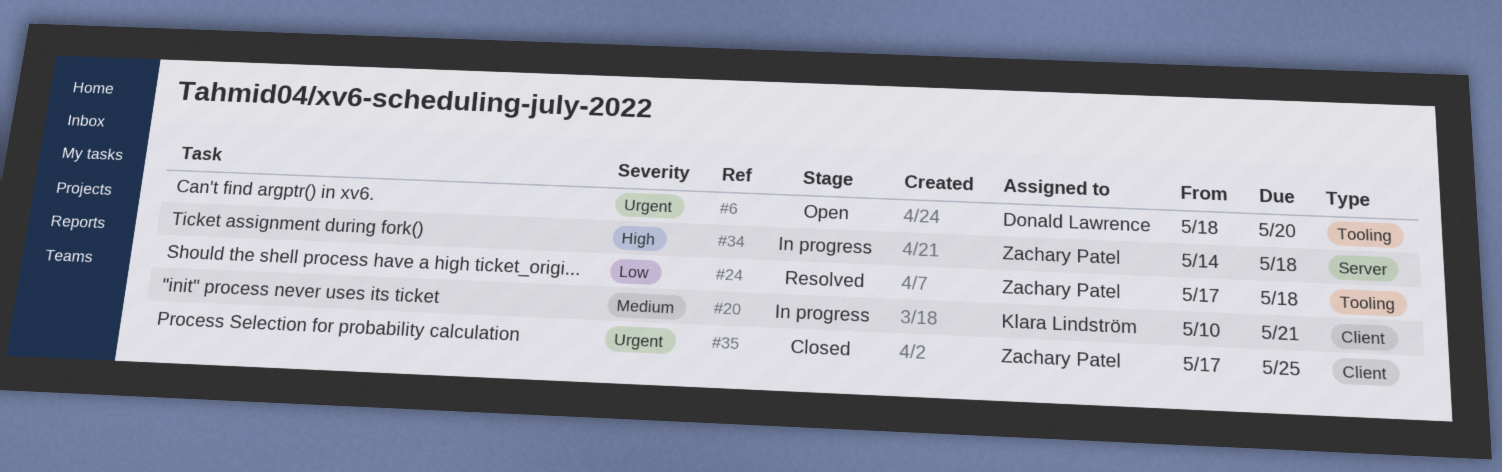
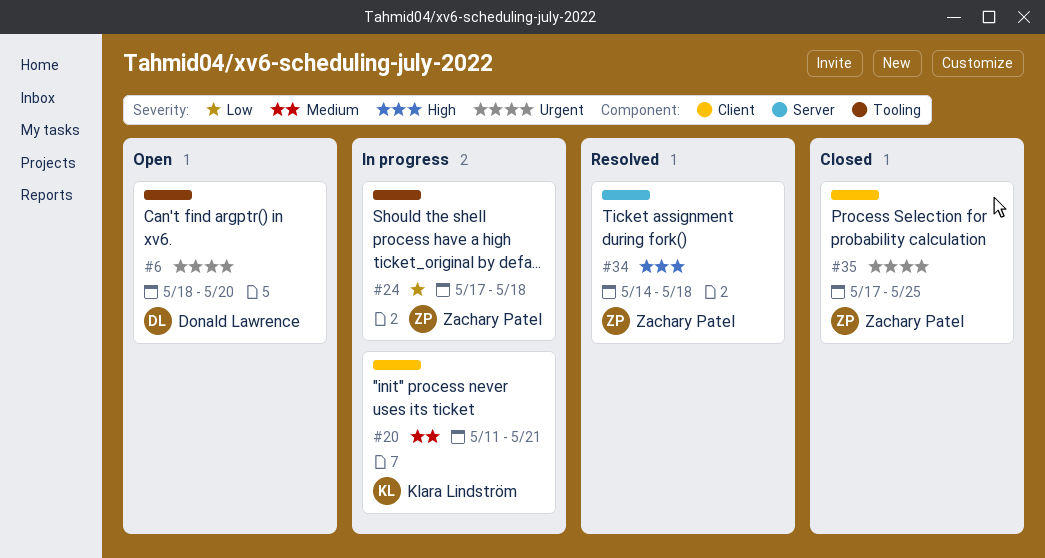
#20, start: May 10 -> May 11
#24, status: Resolved -> In progress
#34, status: In progress -> Resolved

